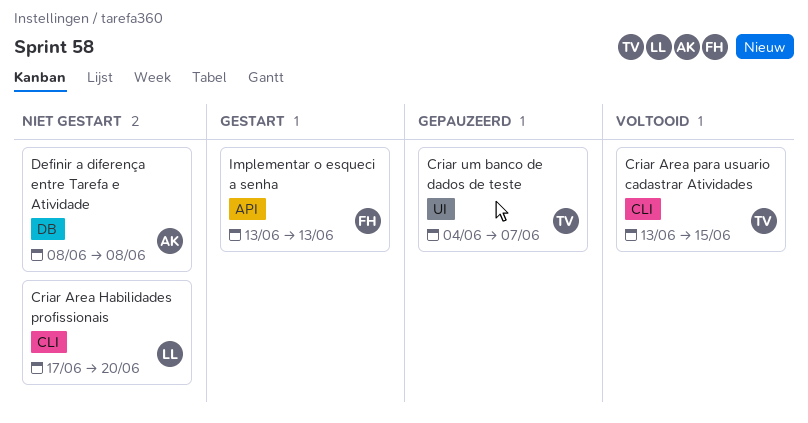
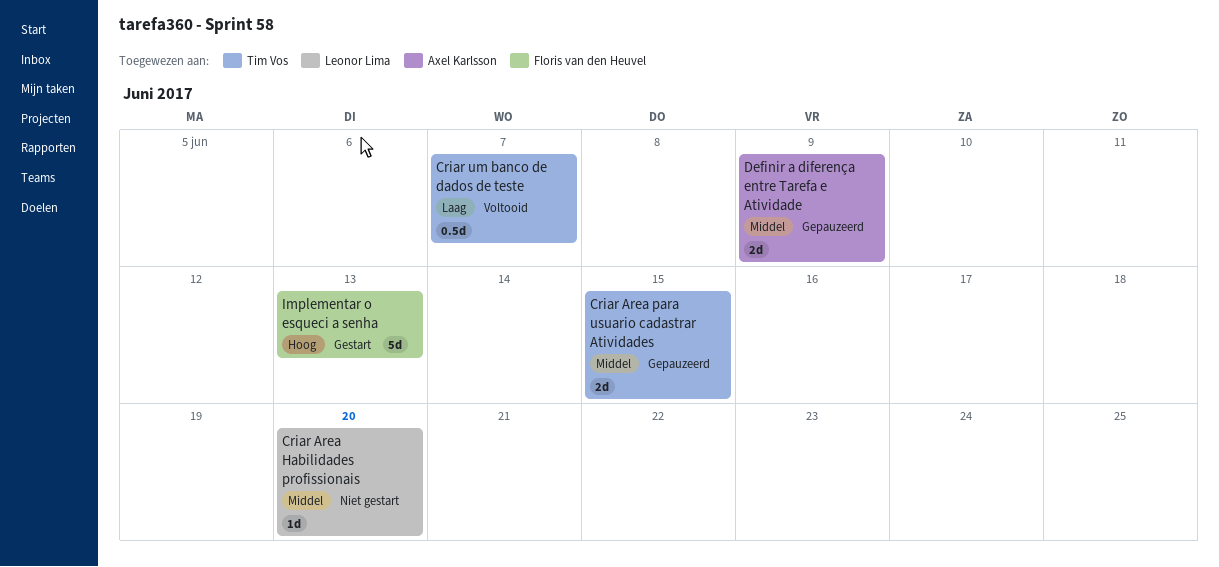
Criar Area para usuario cadastrar Atividades, status: Voltooid -> Gepauzeerd
Criar um banco de dados de teste, status: Gepauzeerd -> Voltooid
Definir a diferença entre Tarefa e Atividade, status: Niet gestart -> Gepauzeerd
Definir a diferença entre Tarefa e Atividade, due: Jun 8 -> Jun 9

